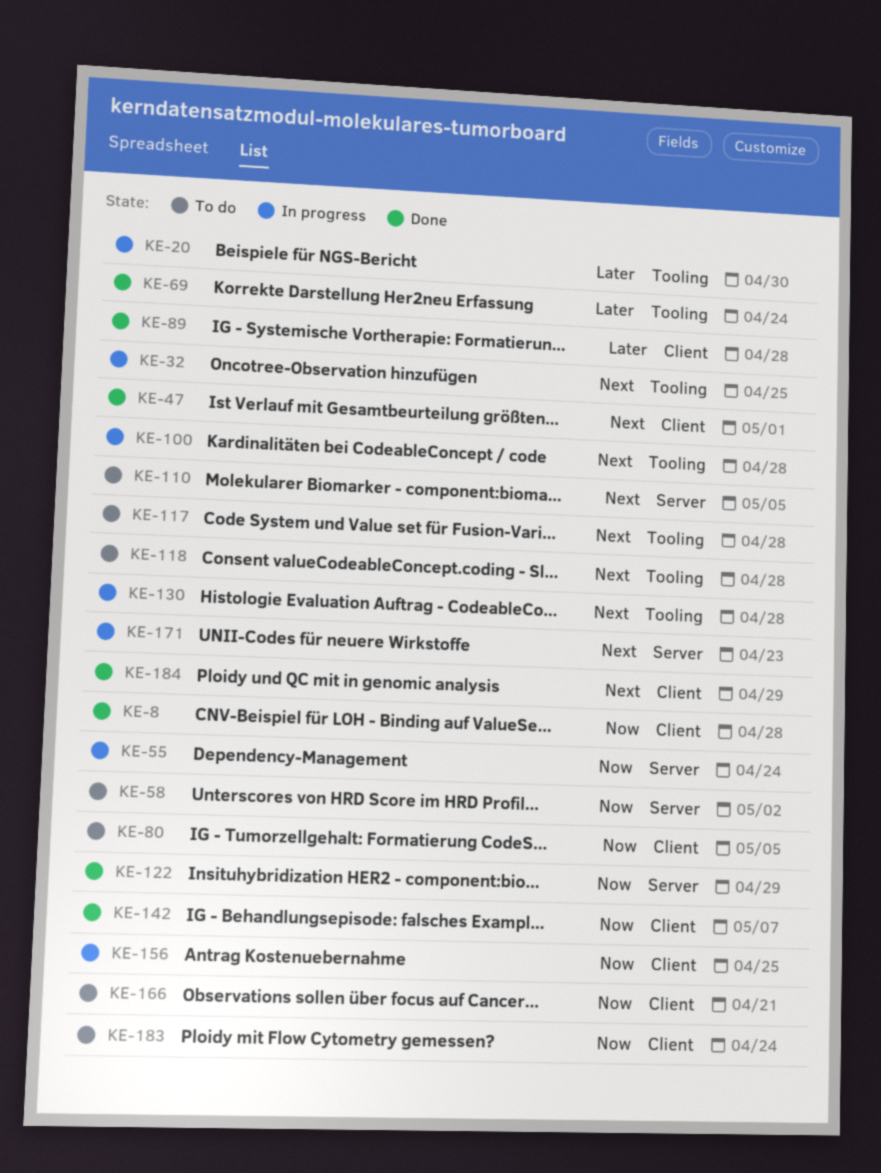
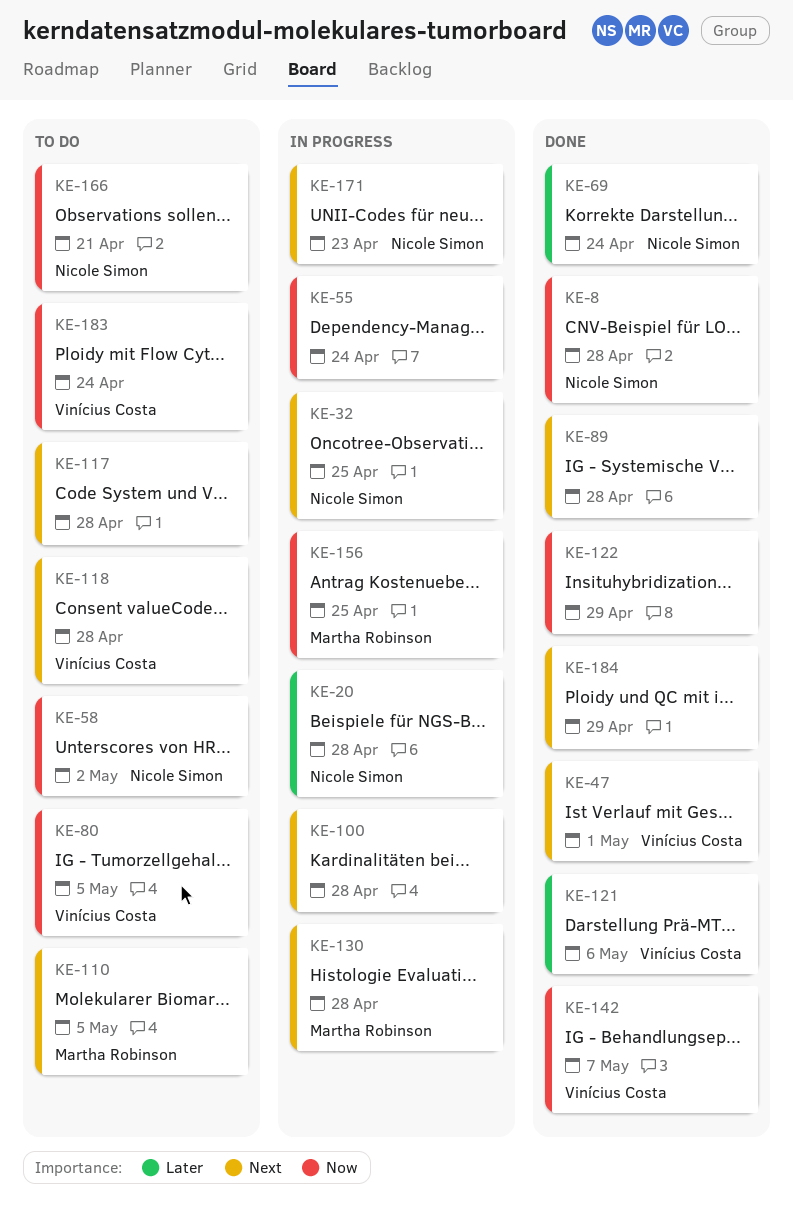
KE-20, due: Apr 30 -> Apr 28
KE-89, priority: Later -> Next
KE-121: none -> present

